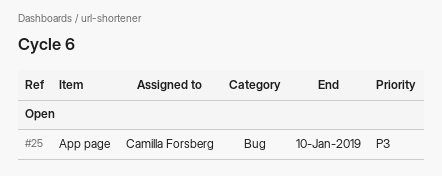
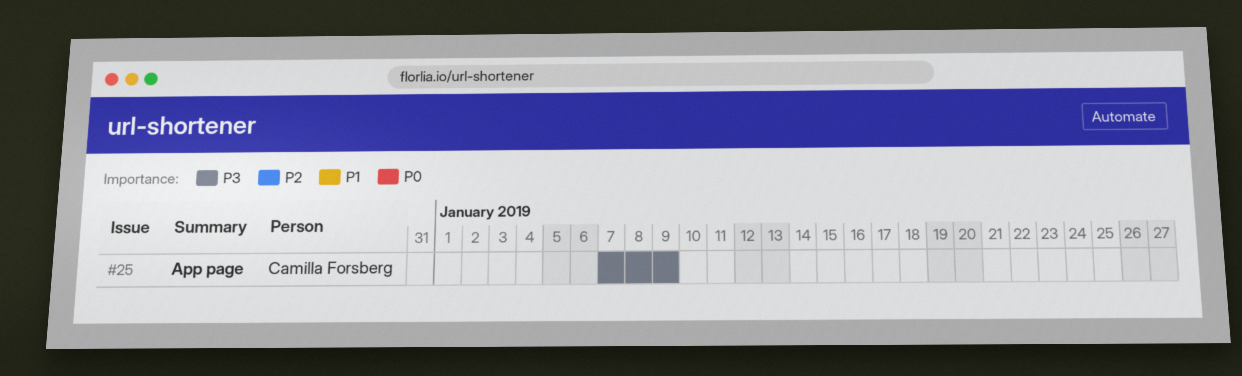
#25, due: Jan 10 -> Jan 9

